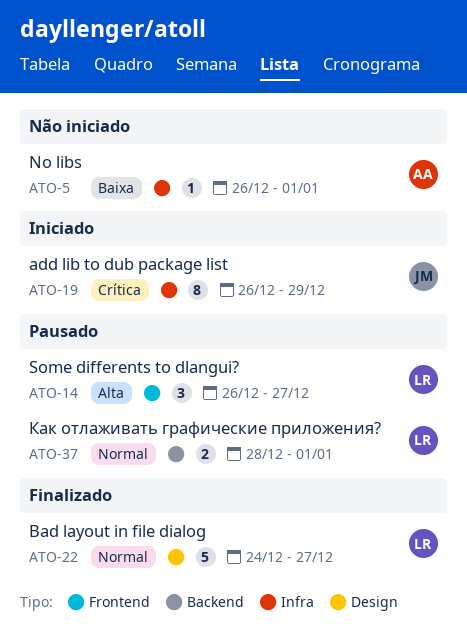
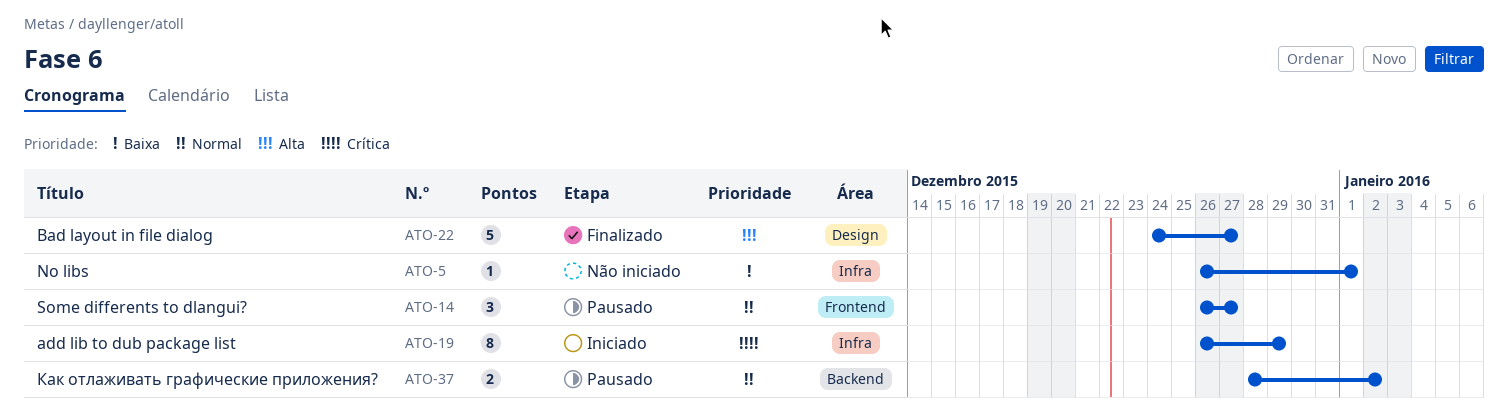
ATO-14, priority: Alta -> Normal
ATO-22, priority: Normal -> Alta
ATO-37, due: Jan 1 -> Jan 2

